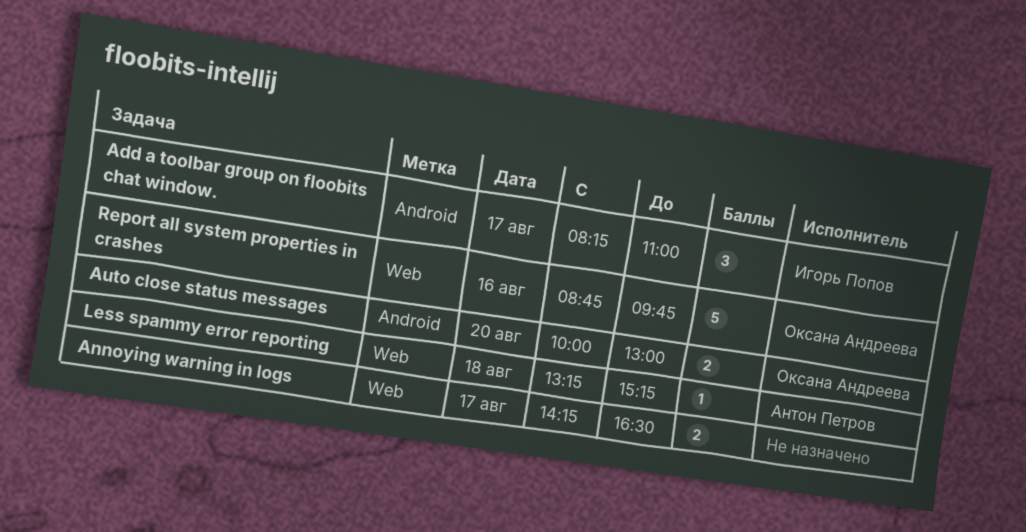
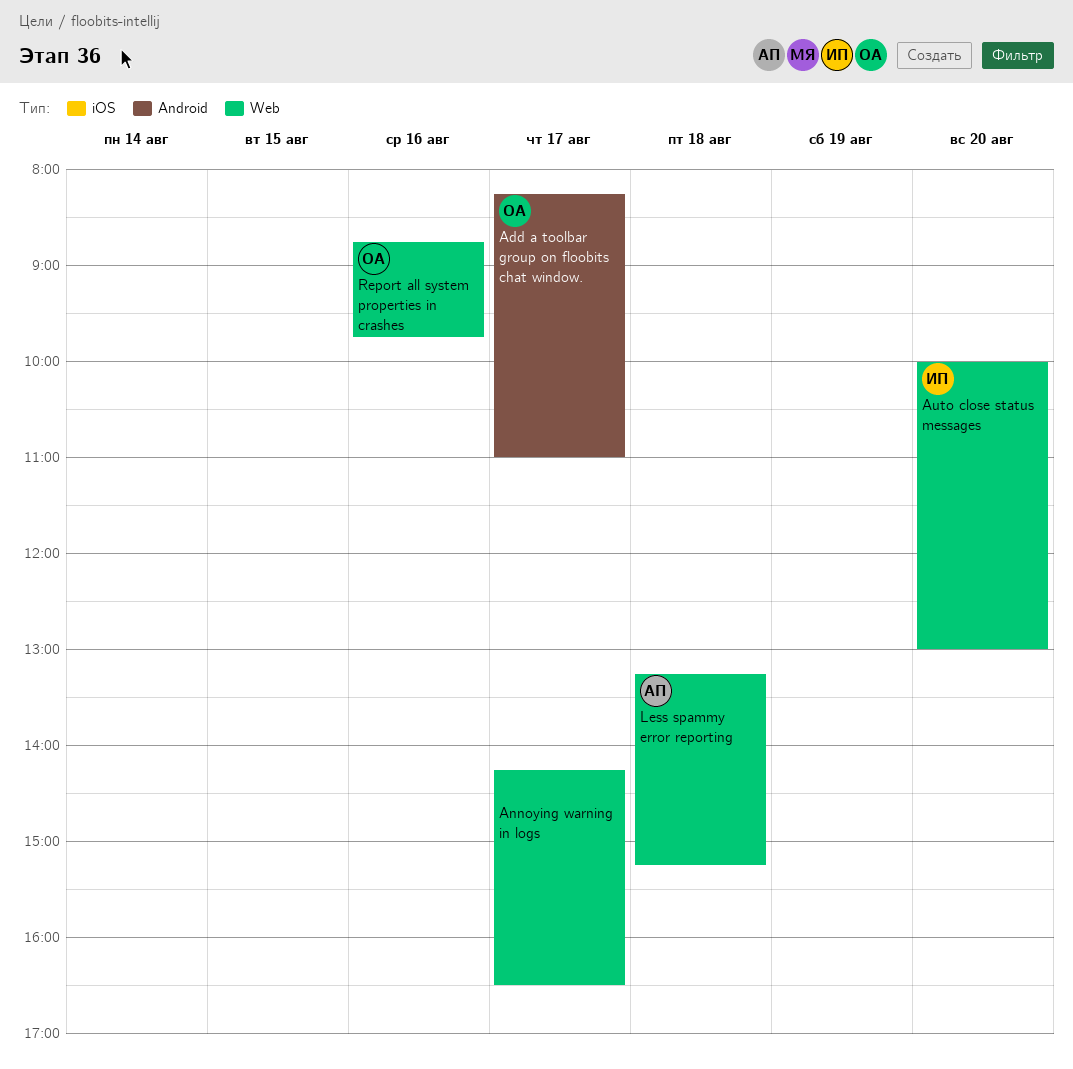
Add a toolbar group on floobits chat window., owner: Игорь Попов -> Оксана Андреева
Auto close status messages, owner: Оксана Андреева -> Игорь Попов
Auto close status messages, label: Android -> Web

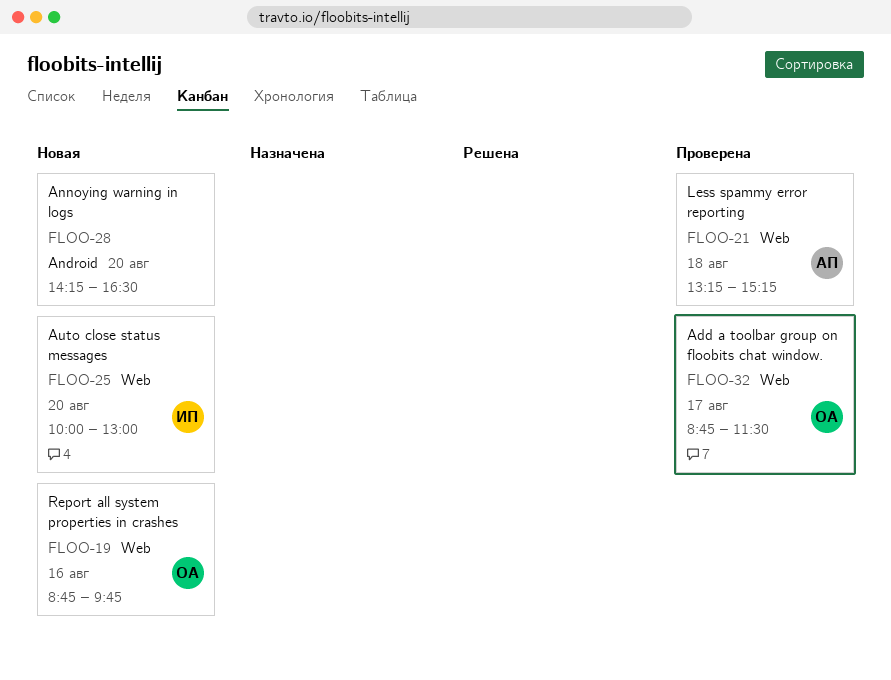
Add a toolbar group on floobits chat window., label: Android -> Web
Add a toolbar group on floobits chat window., begins: 08:15 -> 08:45
Add a toolbar group on floobits chat window., ends: 11:00 -> 11:30
Annoying warning in logs, label: Web -> Android
Annoying warning in logs, day: Aug 17 -> Aug 20

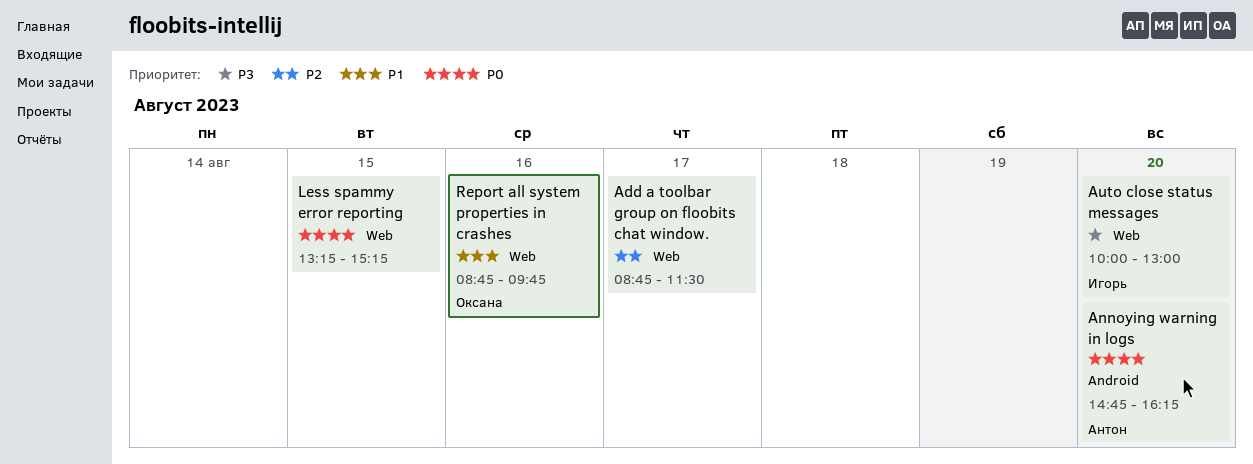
Add a toolbar group on floobits chat window., owner: Оксана -> none
Annoying warning in logs, owner: none -> Антон
Annoying warning in logs, begins: 14:15 -> 14:45
Annoying warning in logs, ends: 16:30 -> 16:15
Less spammy error reporting, owner: Антон -> none
Less spammy error reporting, day: Aug 18 -> Aug 15

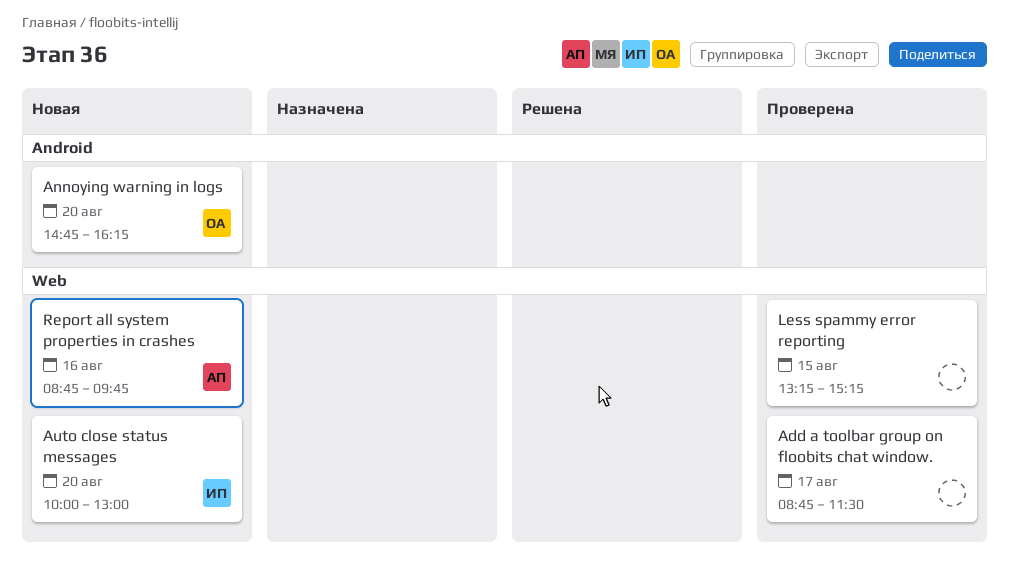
Annoying warning in logs, owner: Антон -> Оксана
Report all system properties in crashes, owner: Оксана -> Антон

